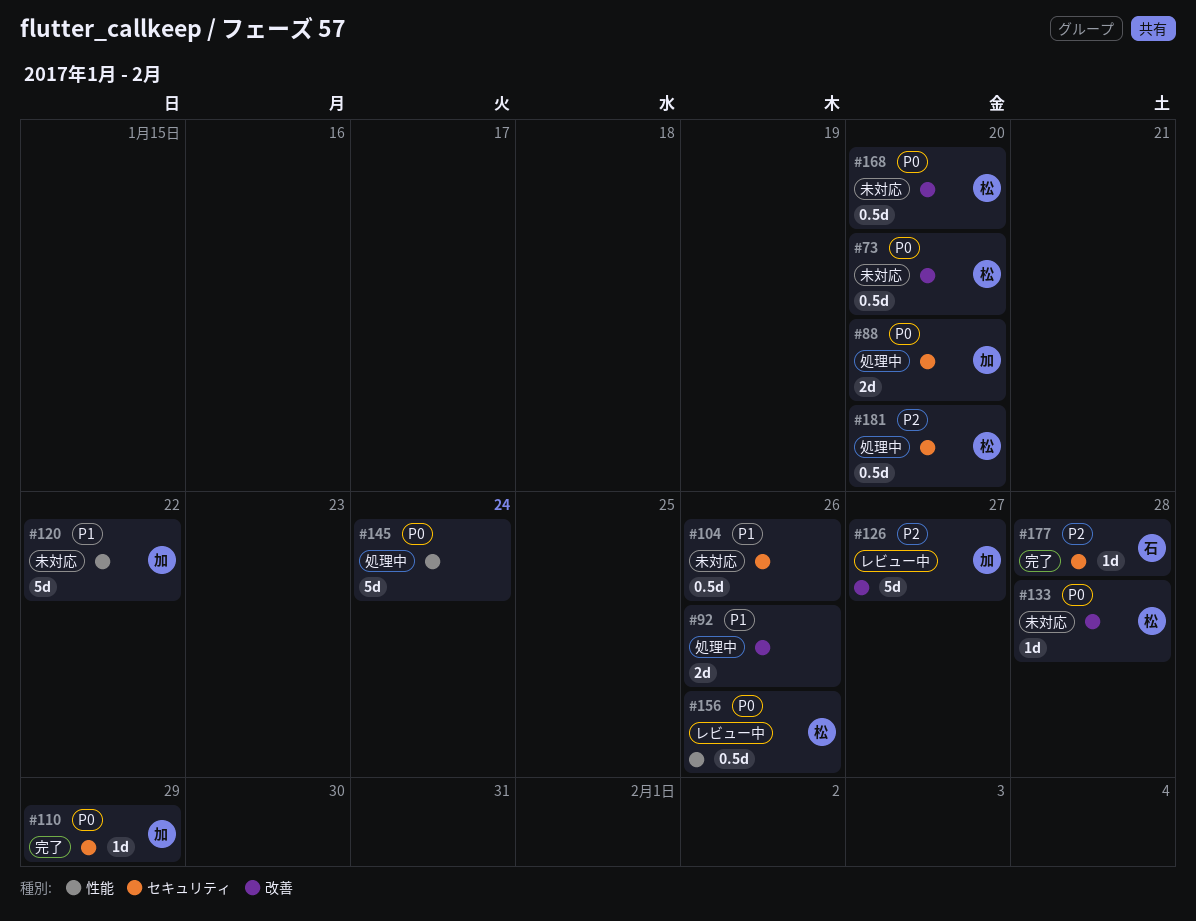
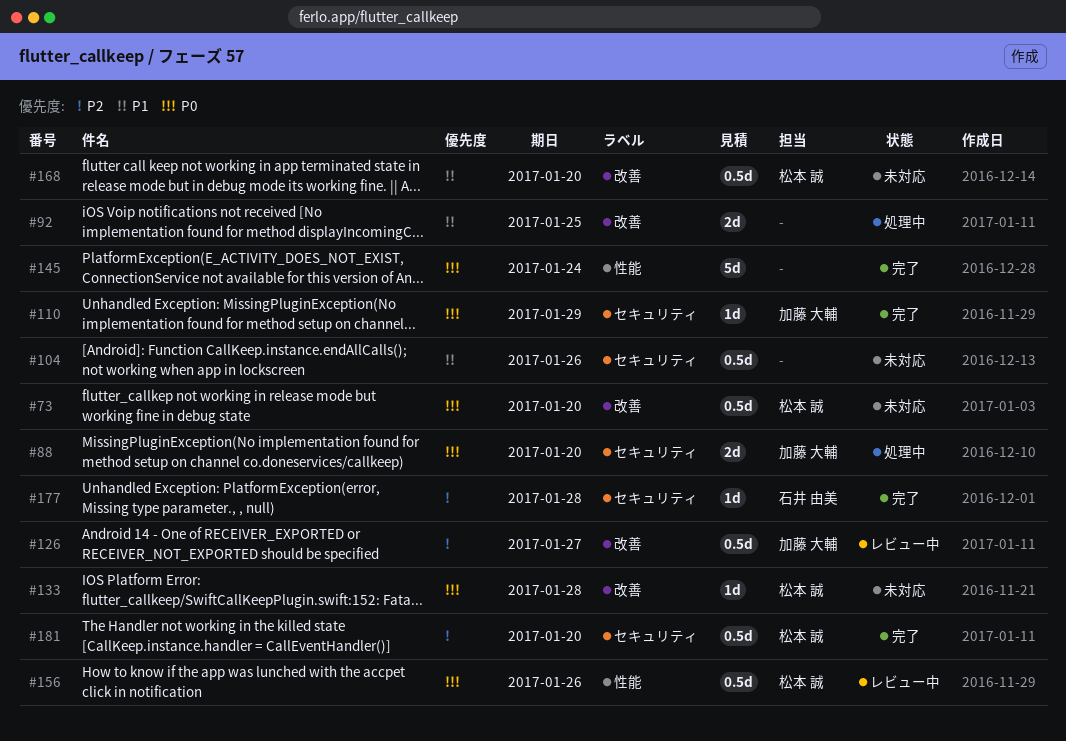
#92, due: Jan 26 -> Jan 25
#120: present -> none
#126, estimate: 5d -> 0.5d
#145, status: 処理中 -> 完了
#168, priority: P0 -> P1
#181, status: 処理中 -> 完了

